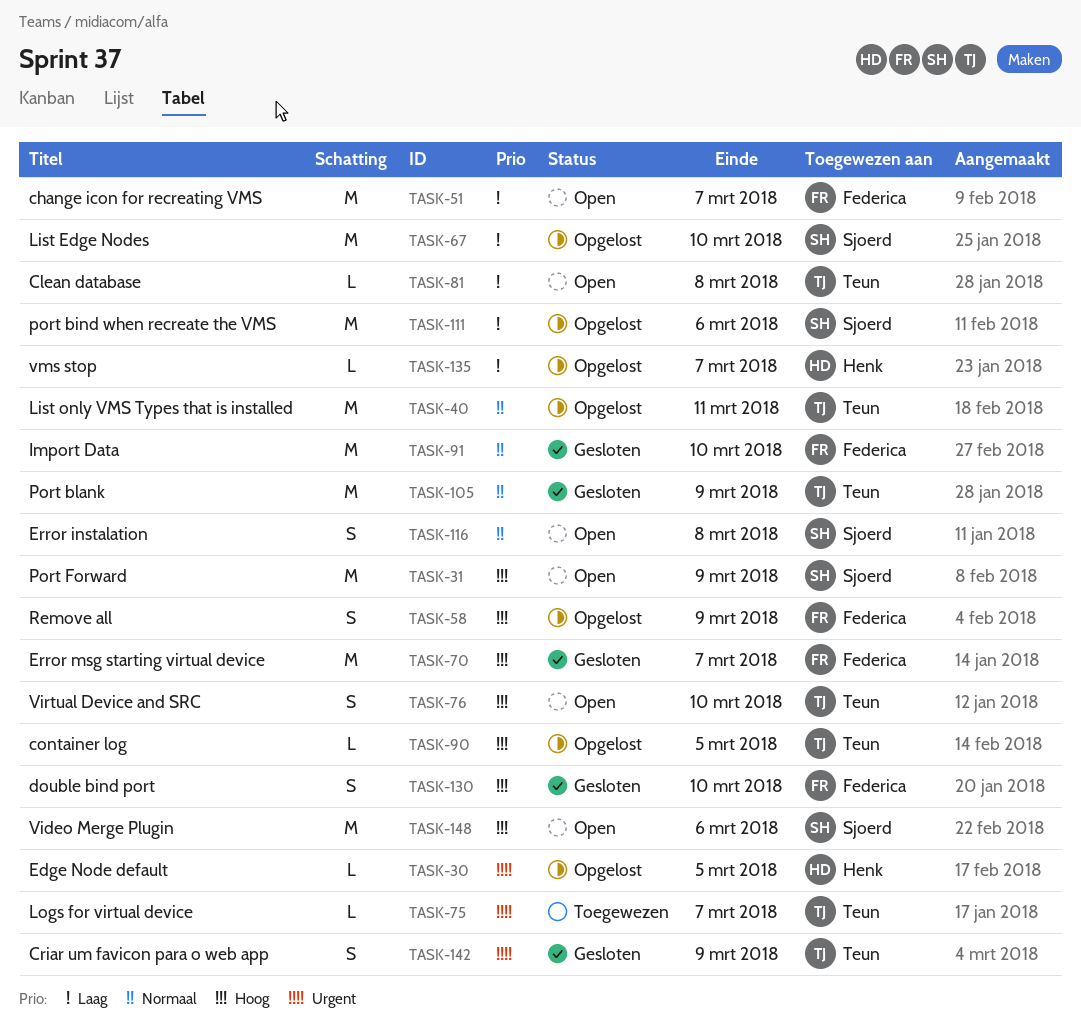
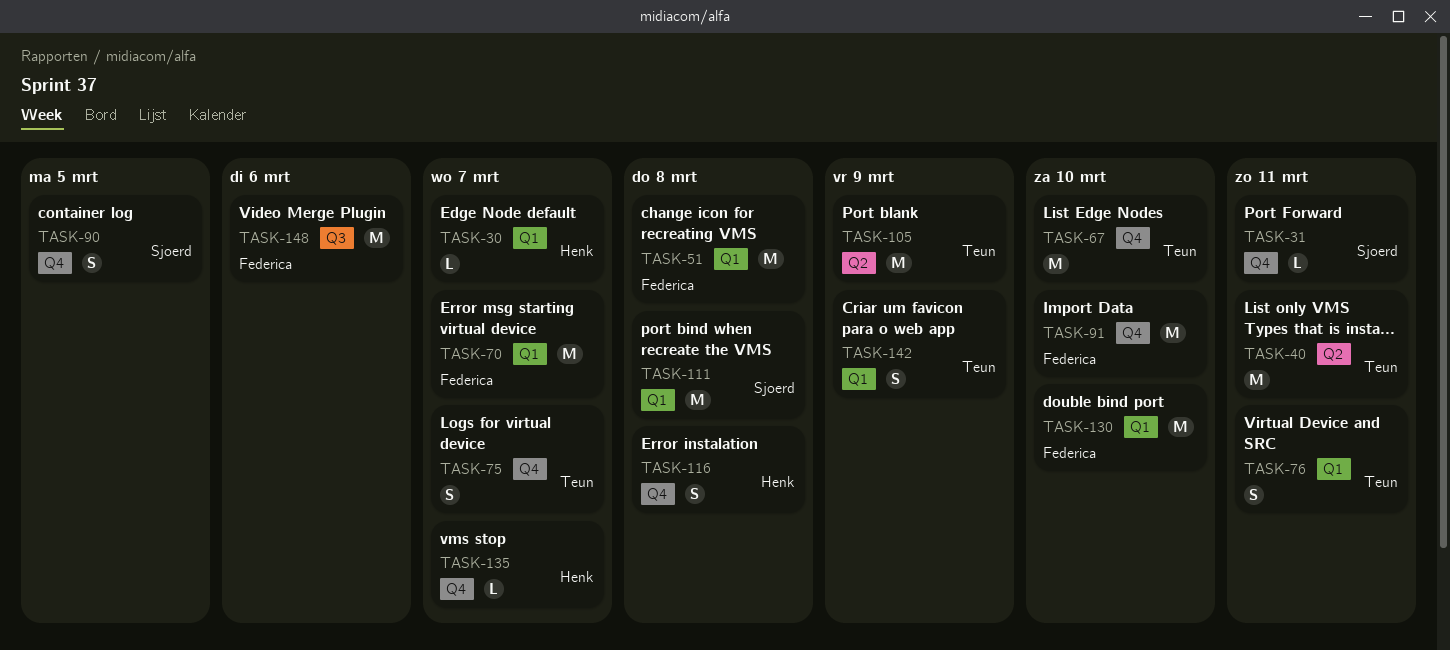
TASK-30, due: Mar 5 -> Mar 7
TASK-31, estimate: M -> L
TASK-31, due: Mar 9 -> Mar 11
TASK-51, due: Mar 7 -> Mar 8
TASK-58: present -> none
TASK-67, owner: Sjoerd -> Teun
TASK-75, estimate: L -> S
TASK-76, due: Mar 10 -> Mar 11
TASK-81: present -> none
TASK-90, owner: Teun -> Sjoerd
TASK-90, estimate: L -> S
TASK-111, due: Mar 6 -> Mar 8
TASK-116, owner: Sjoerd -> Henk
TASK-130, estimate: S -> M
TASK-148, owner: Sjoerd -> Federica

